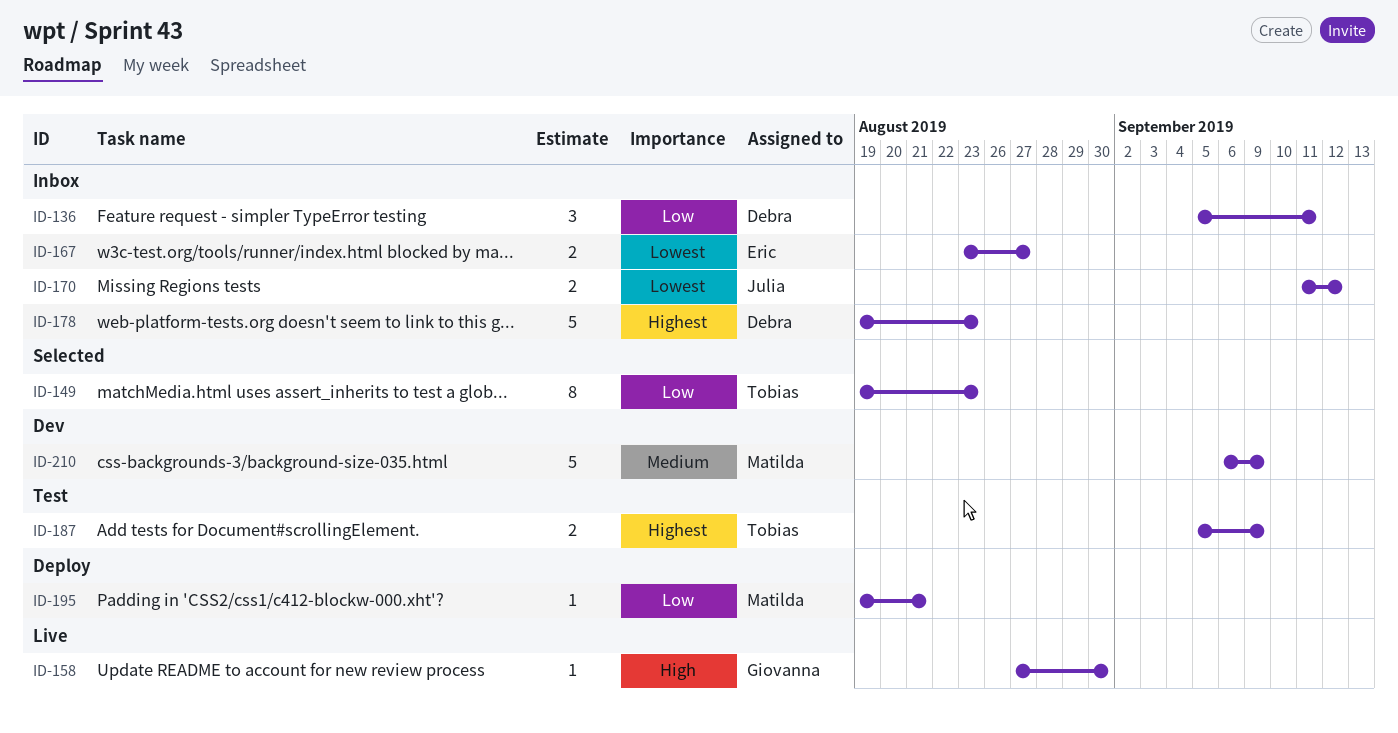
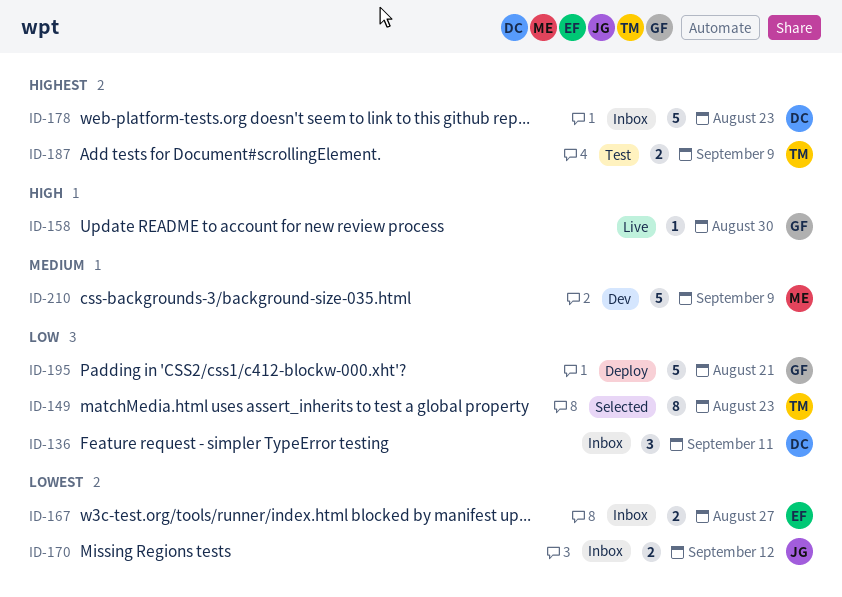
ID-195, owner: Matilda -> Giovanna
ID-195, estimate: 1 -> 5

